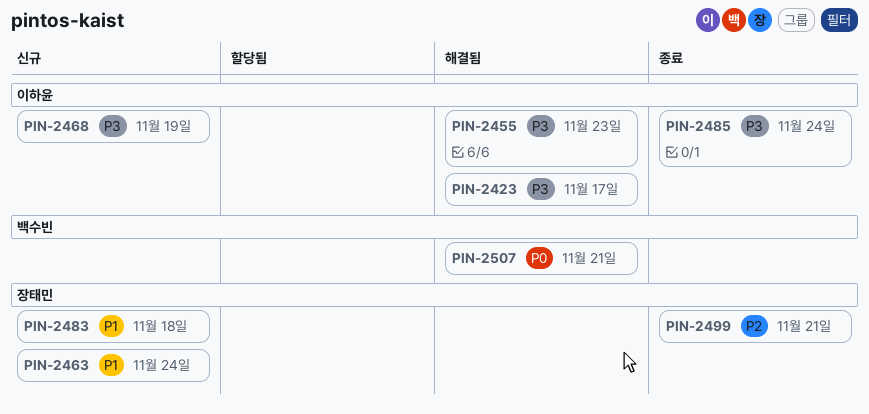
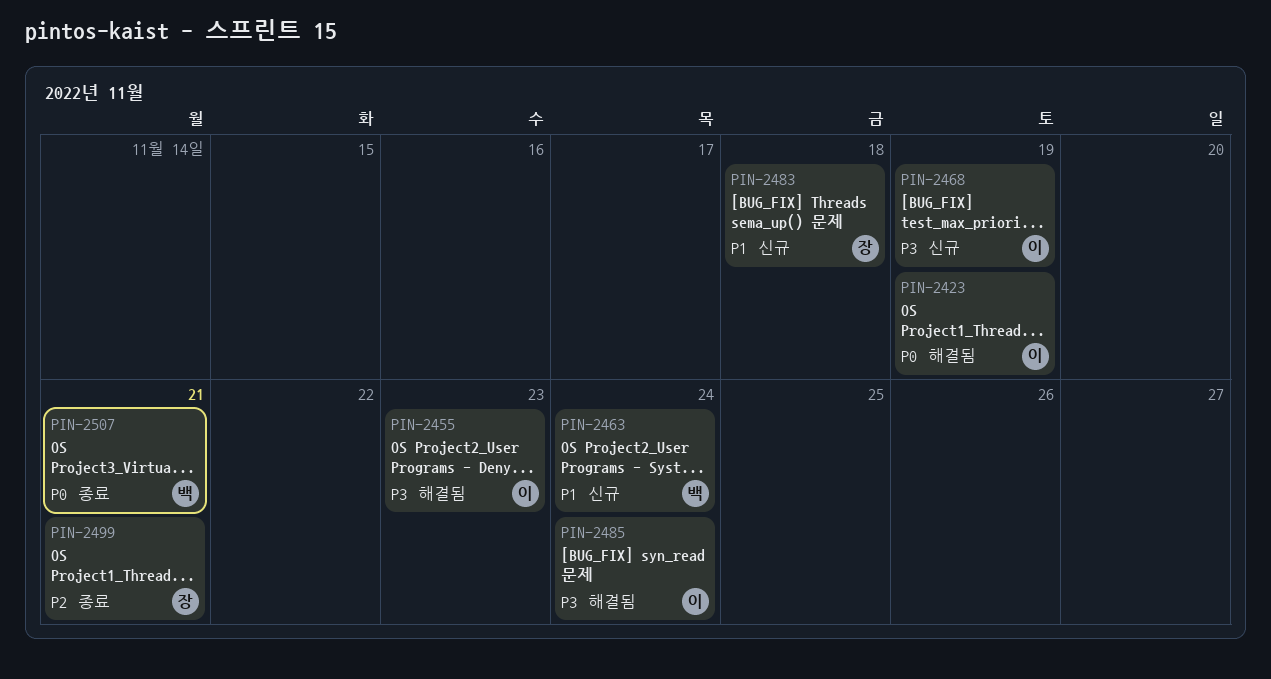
PIN-2423, priority: P3 -> P0
PIN-2423, due: Nov 17 -> Nov 19
PIN-2463, owner: 장태민 -> 백수빈
PIN-2485, status: 종료 -> 해결됨
PIN-2507, status: 해결됨 -> 종료

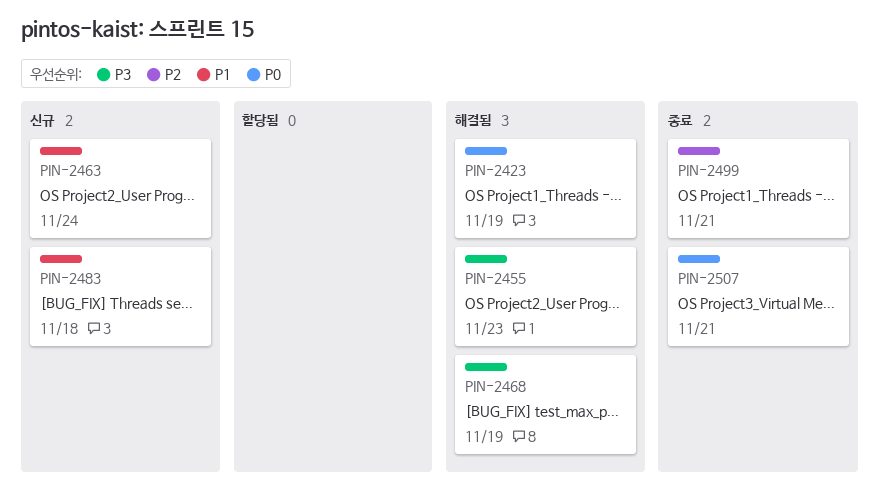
PIN-2468, status: 신규 -> 해결됨
PIN-2485: present -> none

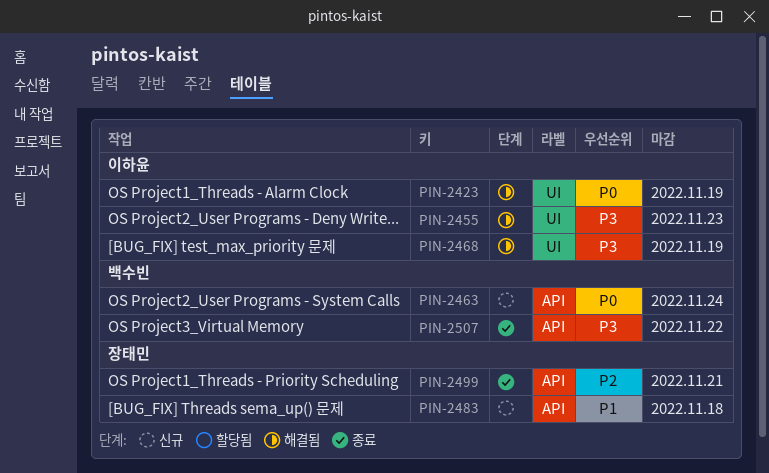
PIN-2463, priority: P1 -> P0
PIN-2507, priority: P0 -> P3
PIN-2507, due: Nov 21 -> Nov 22

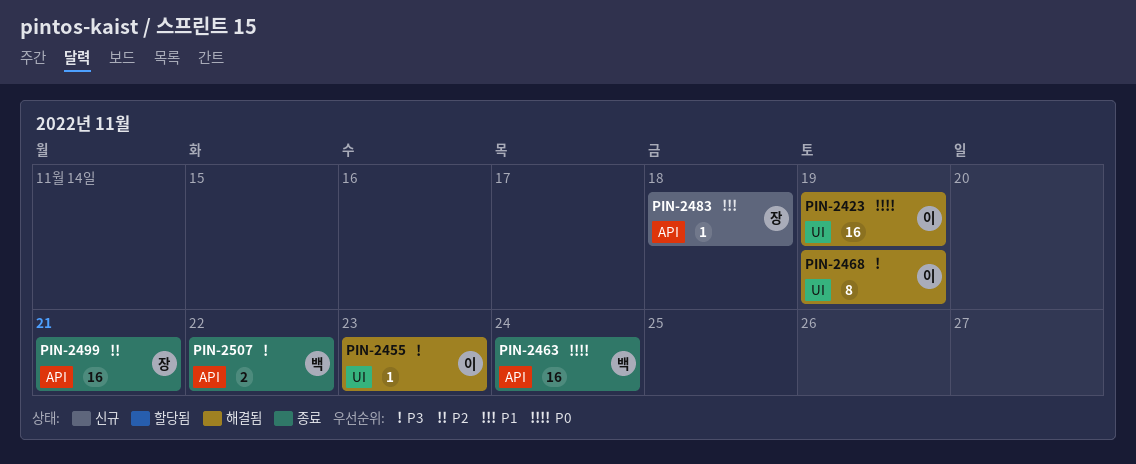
PIN-2463, status: 신규 -> 종료

